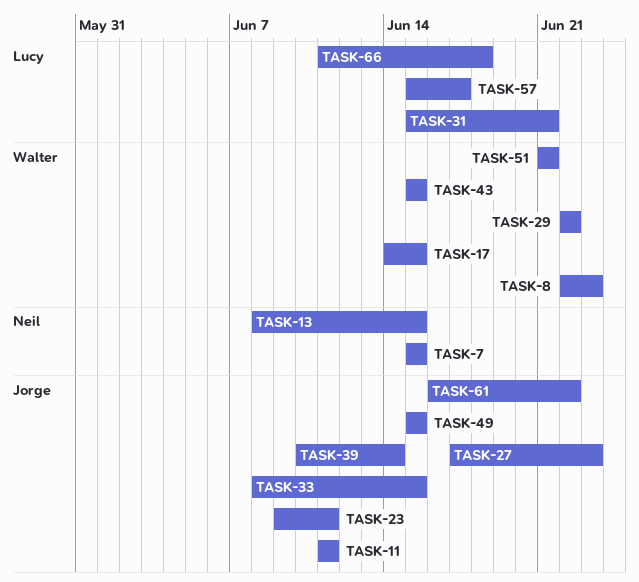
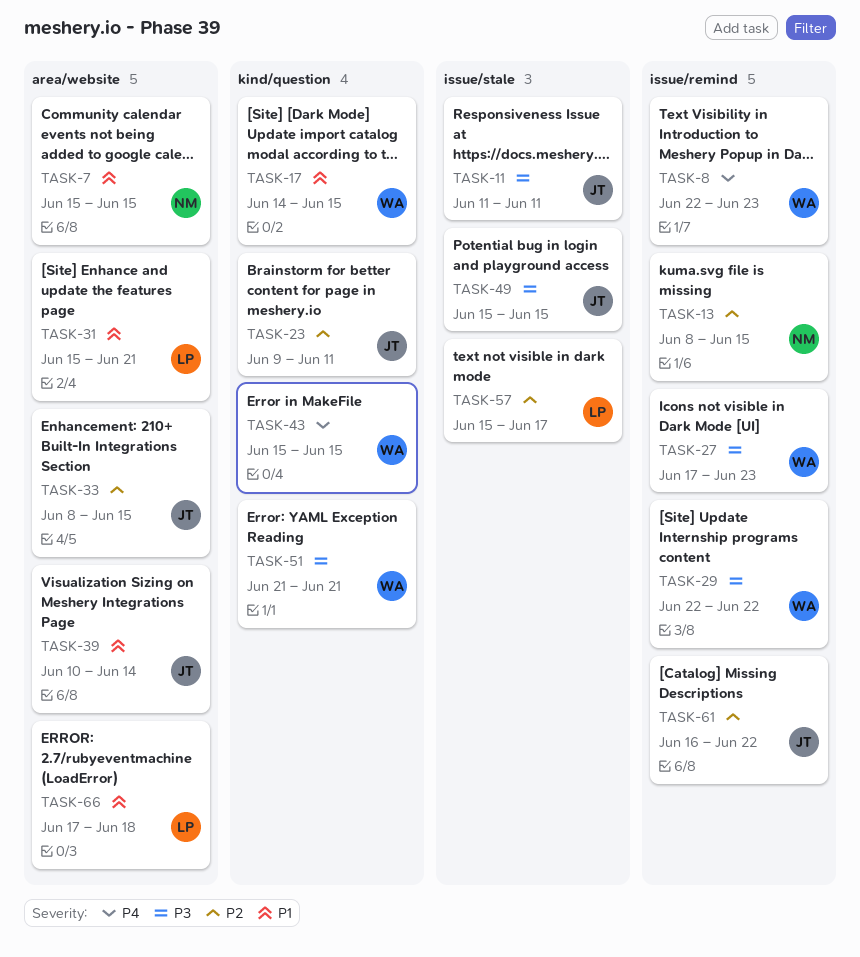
TASK-27, owner: Jorge -> Walter
TASK-66, start: Jun 11 -> Jun 17

